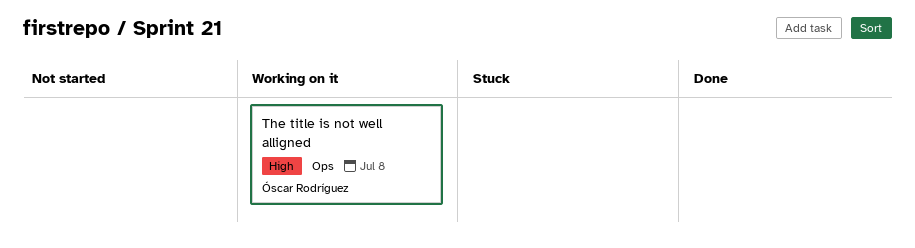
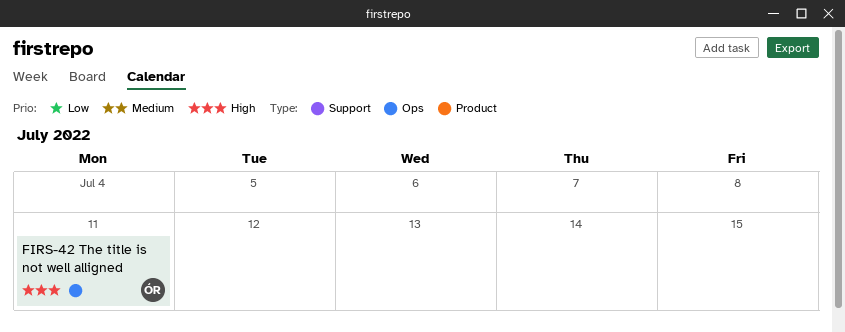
The title is not well alligned, due: Jul 8 -> Jul 11

